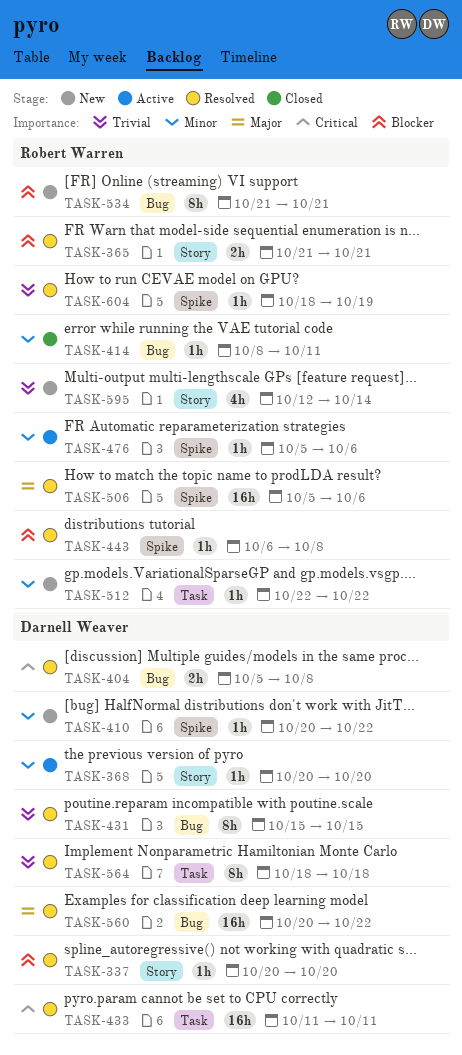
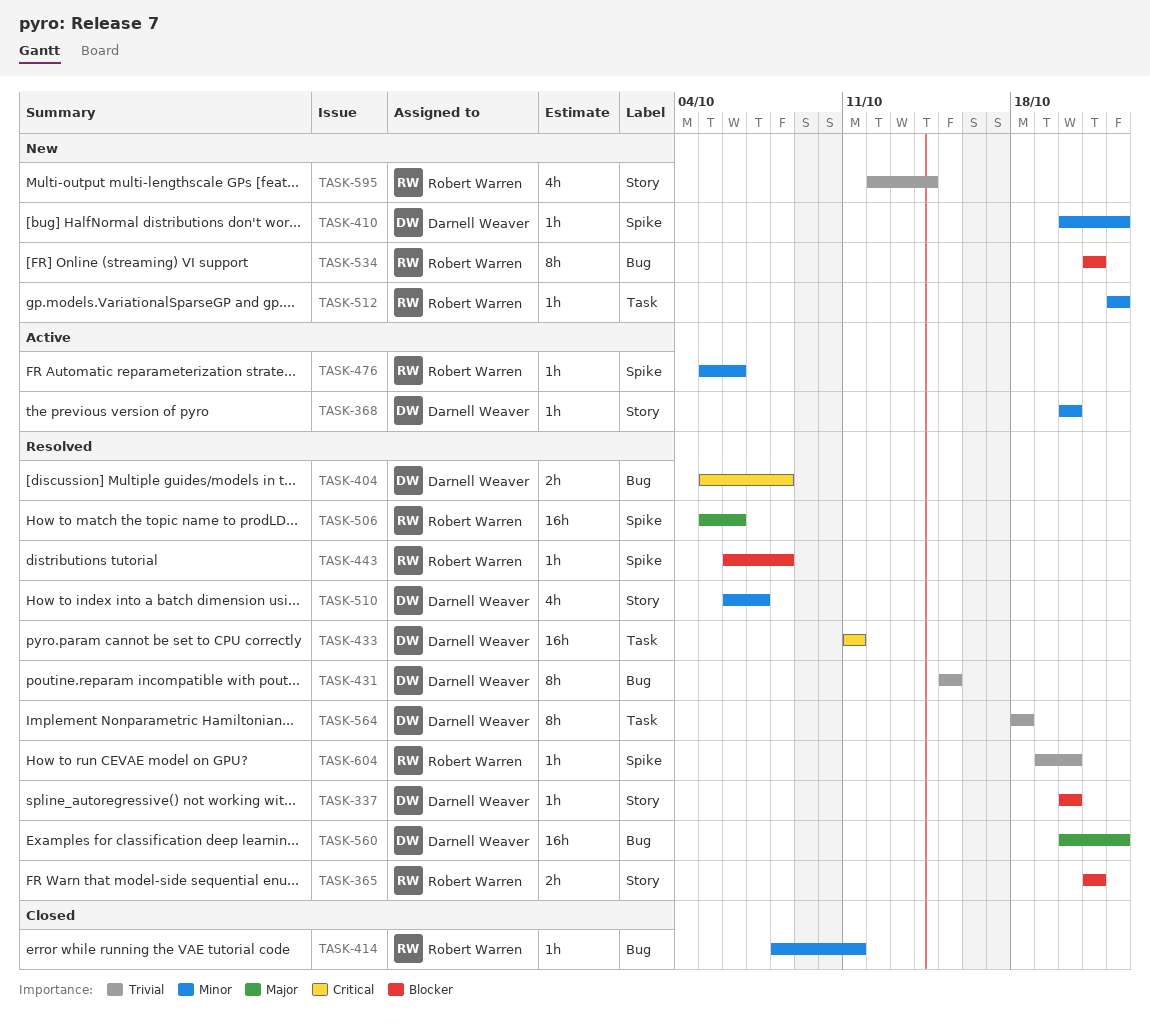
TASK-510: none -> present
TASK-604, start: Oct 18 -> Oct 19
TASK-604, due: Oct 19 -> Oct 20

